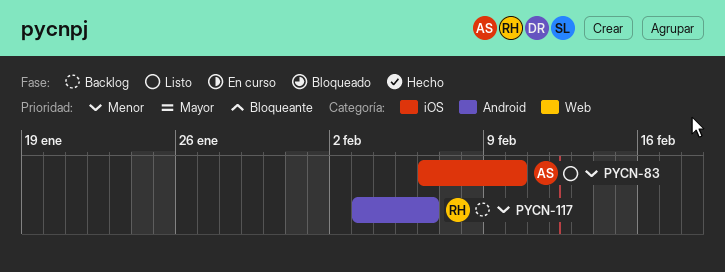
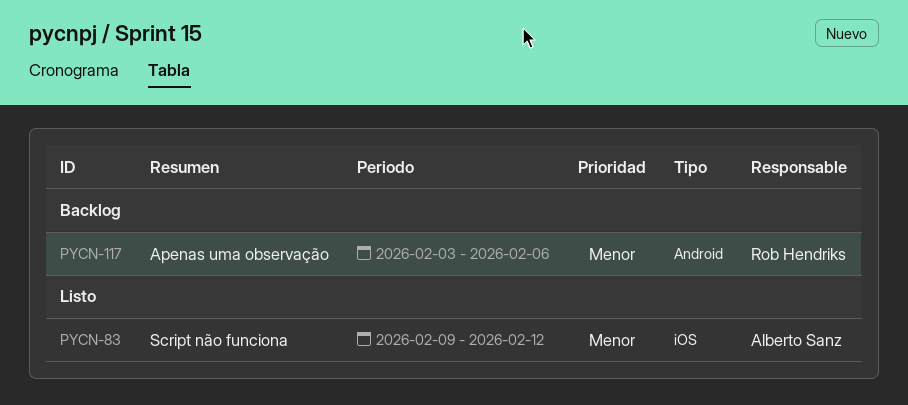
PYCN-83, start: Feb 6 -> Feb 9
PYCN-83, due: Feb 10 -> Feb 12

